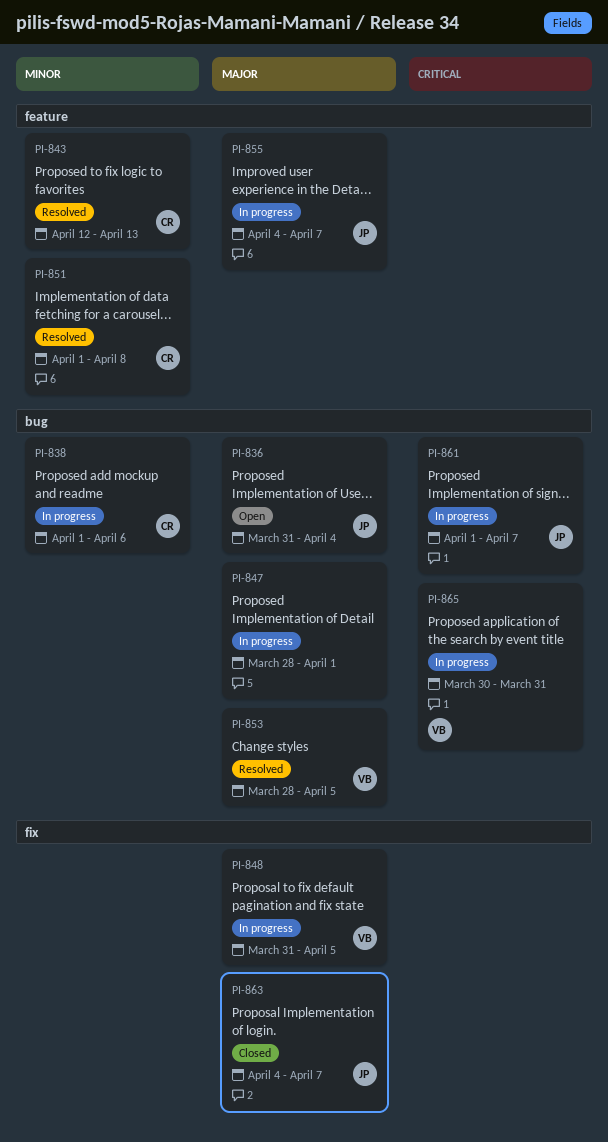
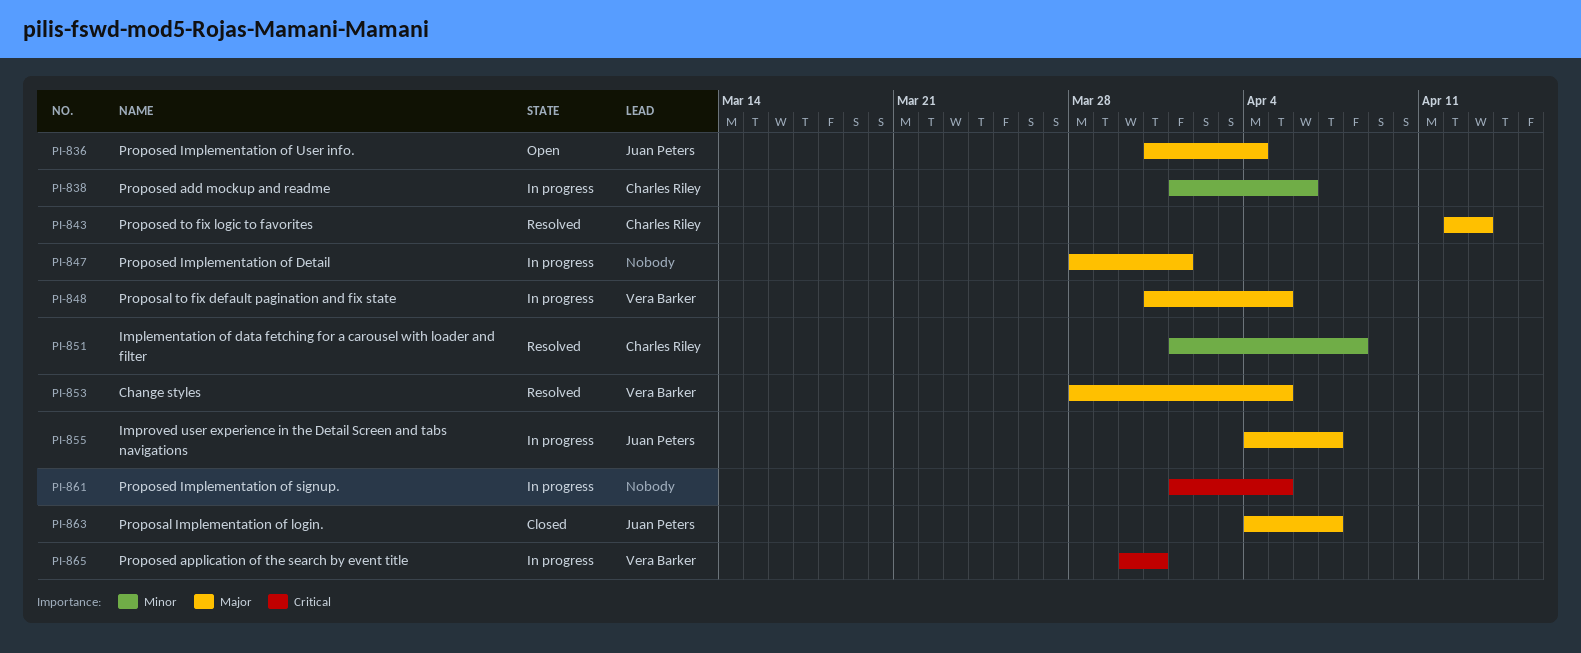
PI-843, priority: Minor -> Major
PI-861, owner: Juan Peters -> none
PI-861, due: Apr 7 -> Apr 5

